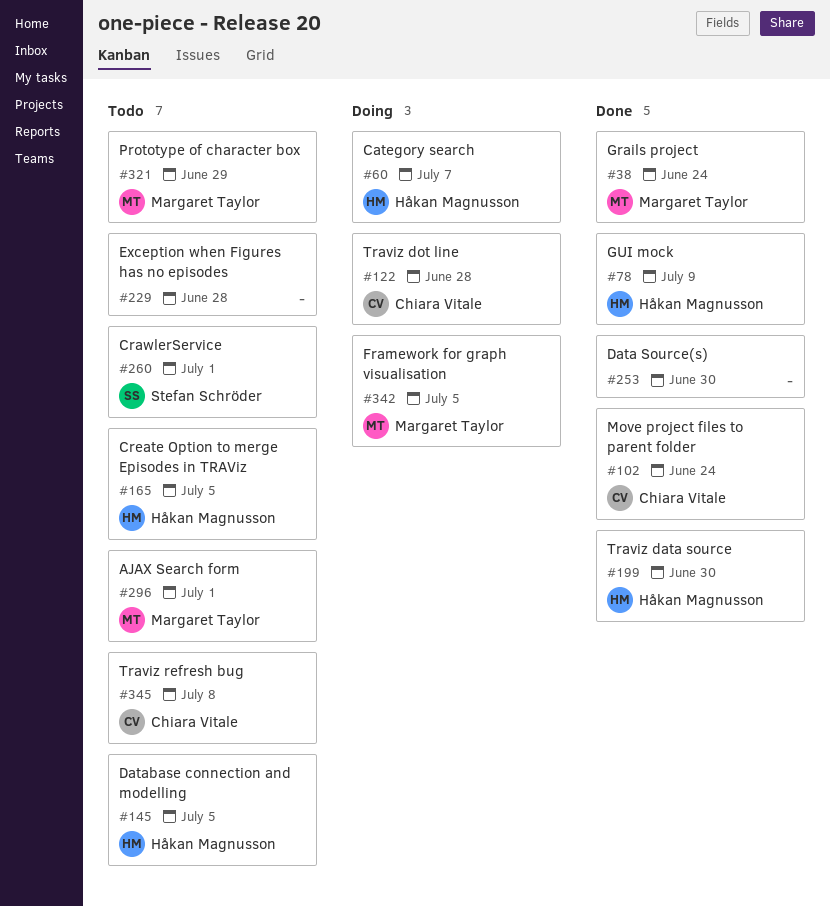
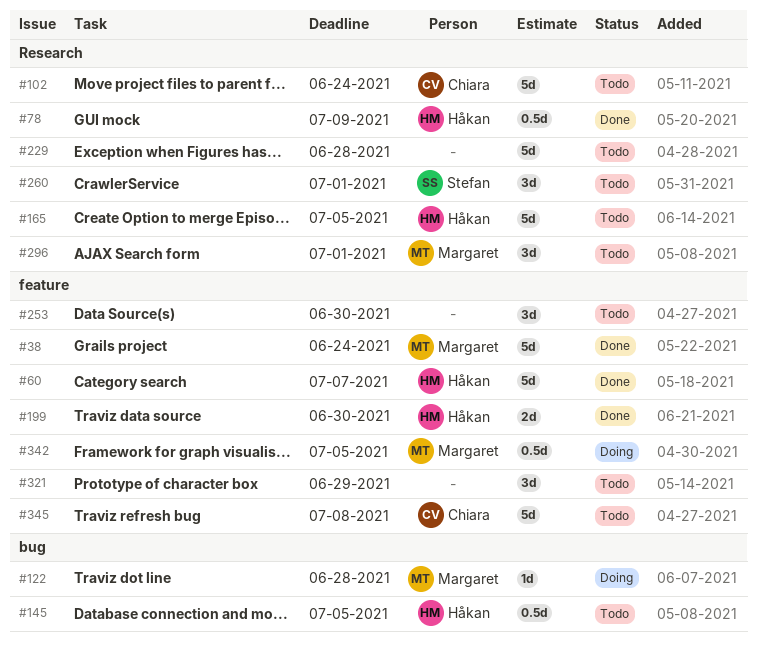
#60, status: Doing -> Done
#102, status: Done -> Todo
#122, owner: Chiara Vitale -> Margaret Taylor
#253, status: Done -> Todo
#321, owner: Margaret Taylor -> none

